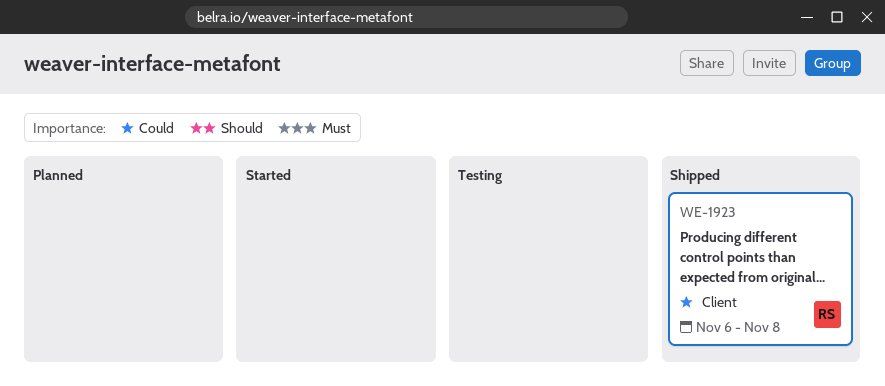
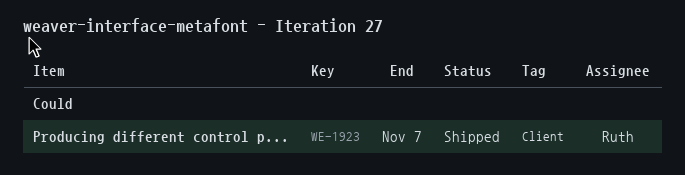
WE-1923, due: Nov 8 -> Nov 7

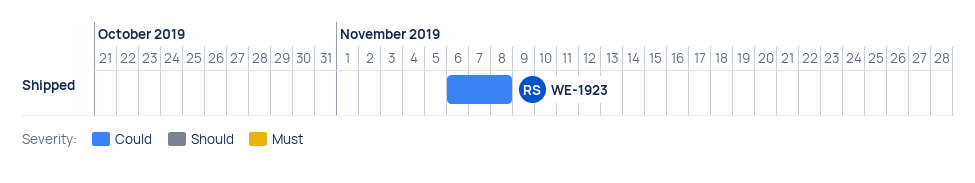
WE-1923, due: Nov 7 -> Nov 8

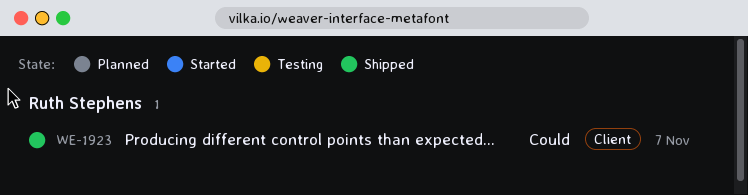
WE-1923, due: Nov 8 -> Nov 7

